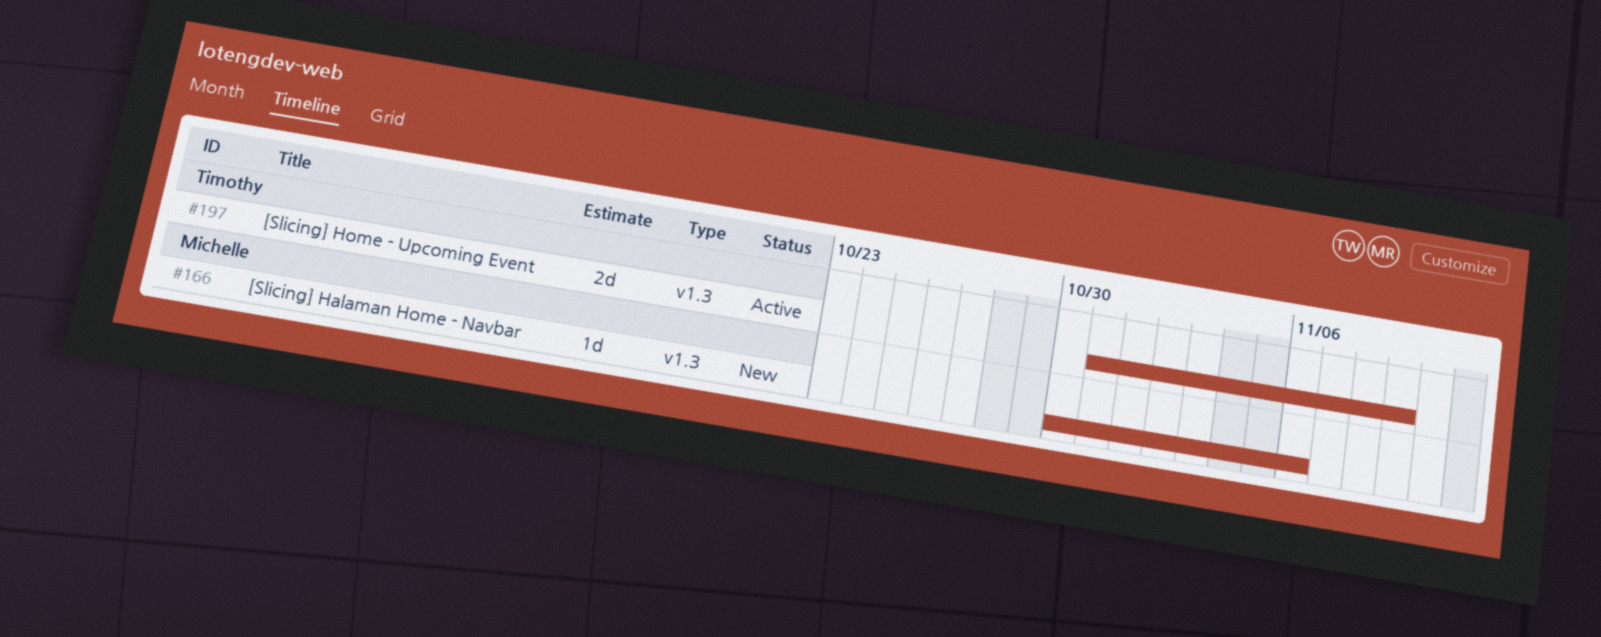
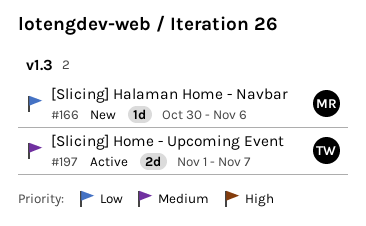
#197, start: Oct 31 -> Nov 1
#197, due: Nov 9 -> Nov 7

